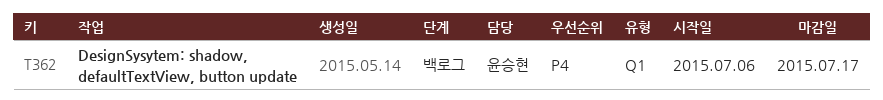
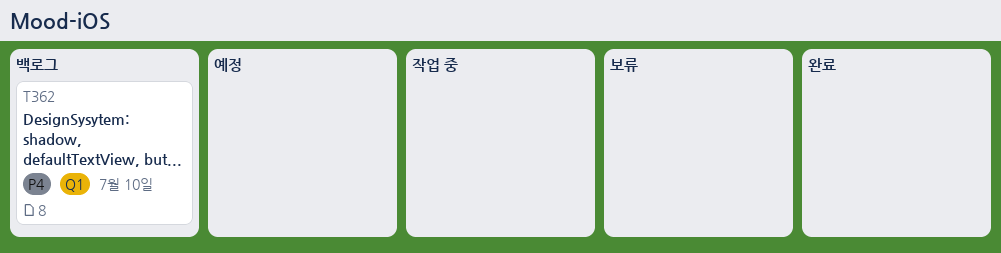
T362, due: Jul 17 -> Jul 10

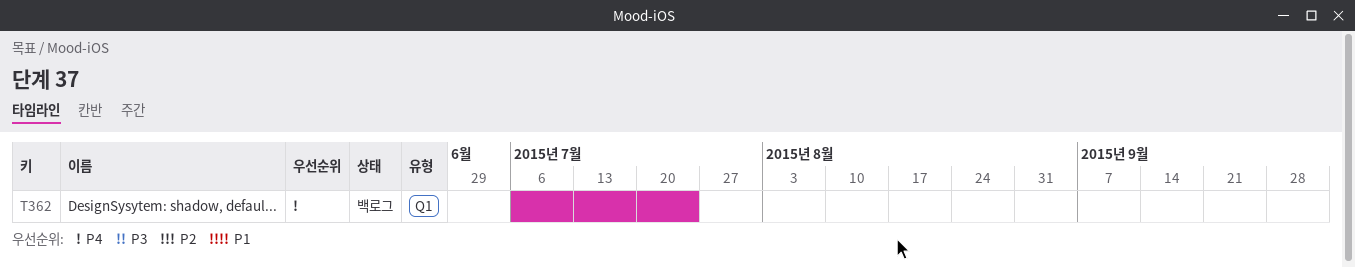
T362, due: Jul 10 -> Jul 24

